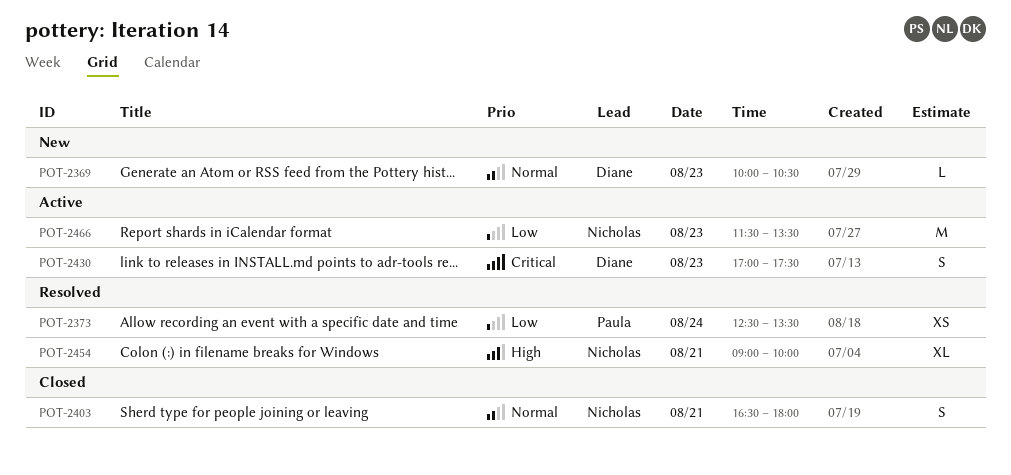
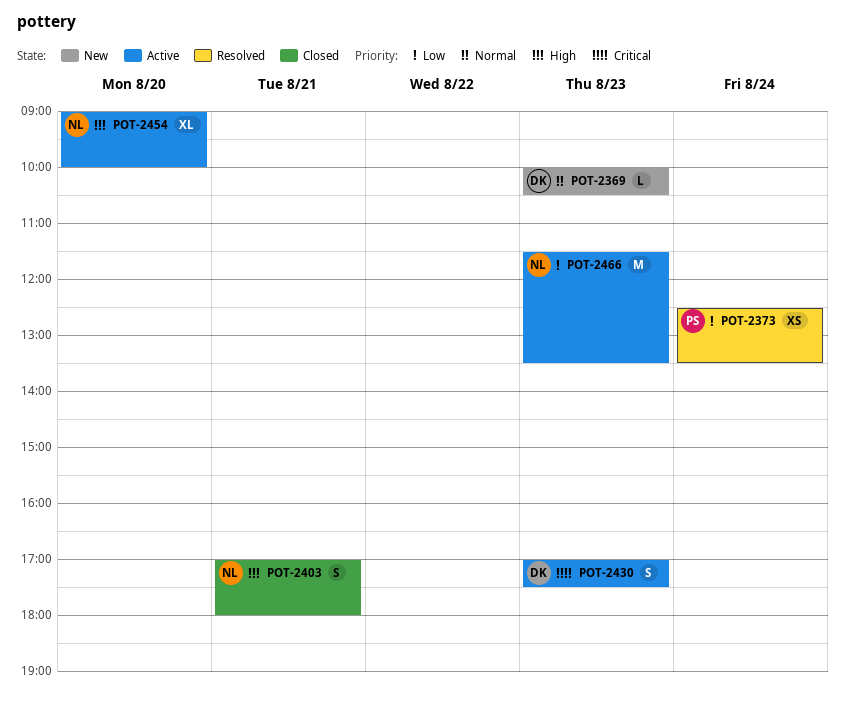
POT-2403, priority: Normal -> High
POT-2403, begins: 16:30 -> 17:00
POT-2454, status: Resolved -> Active
POT-2454, day: Aug 21 -> Aug 20

